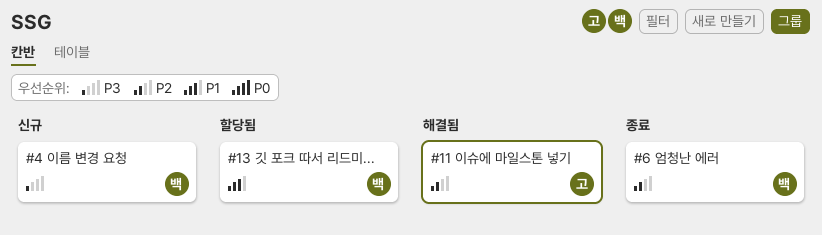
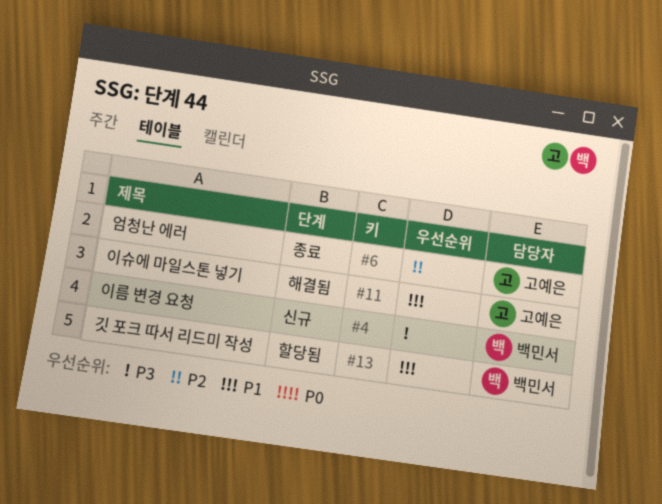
#6, owner: 백민서 -> 고예은
#11, priority: P2 -> P1

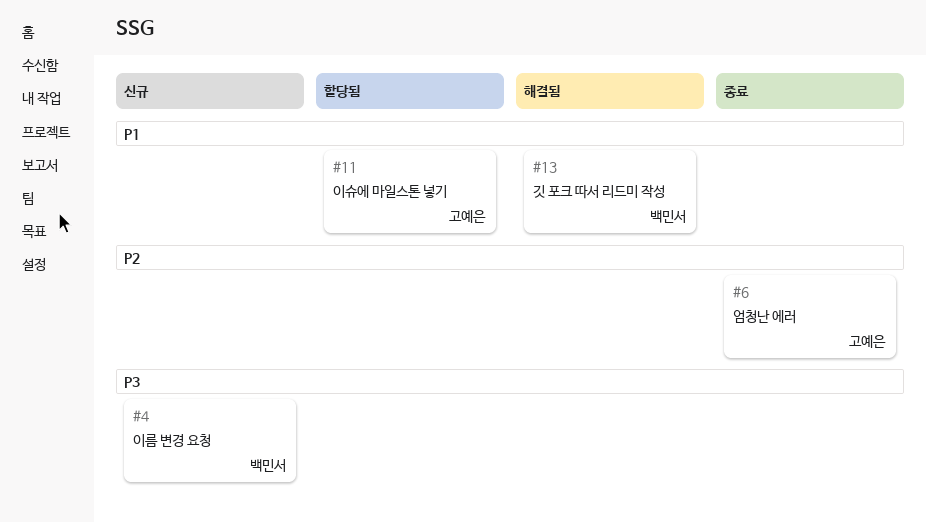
#11, status: 해결됨 -> 할당됨
#13, status: 할당됨 -> 해결됨

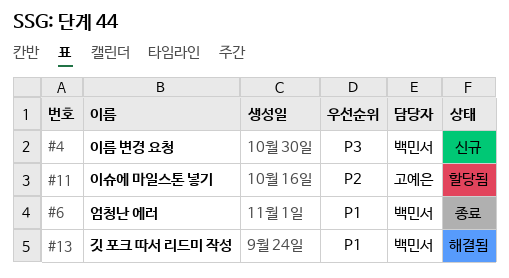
#6, owner: 고예은 -> 백민서
#6, priority: P2 -> P1
#11, priority: P1 -> P2

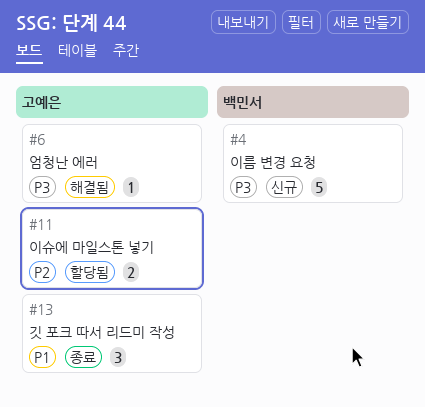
#6, status: 종료 -> 해결됨
#6, owner: 백민서 -> 고예은
#6, priority: P1 -> P3
#13, status: 해결됨 -> 종료
#13, owner: 백민서 -> 고예은

